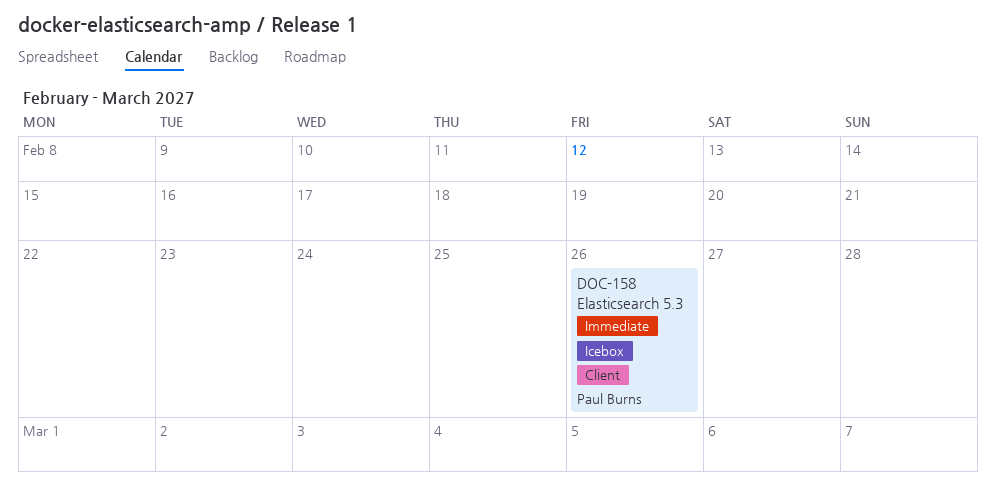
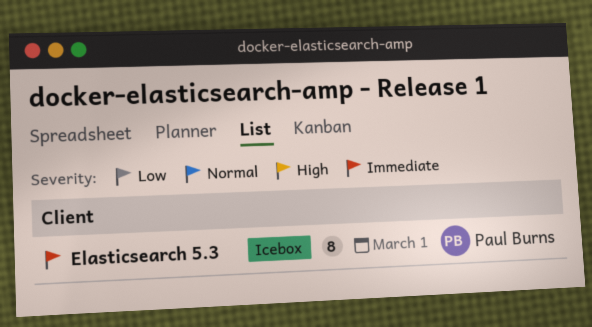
Elasticsearch 5.3, due: Feb 26 -> Mar 1

